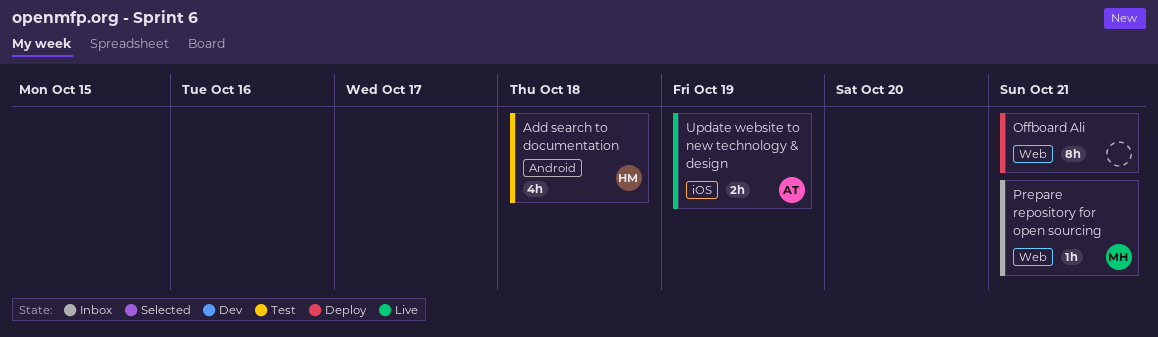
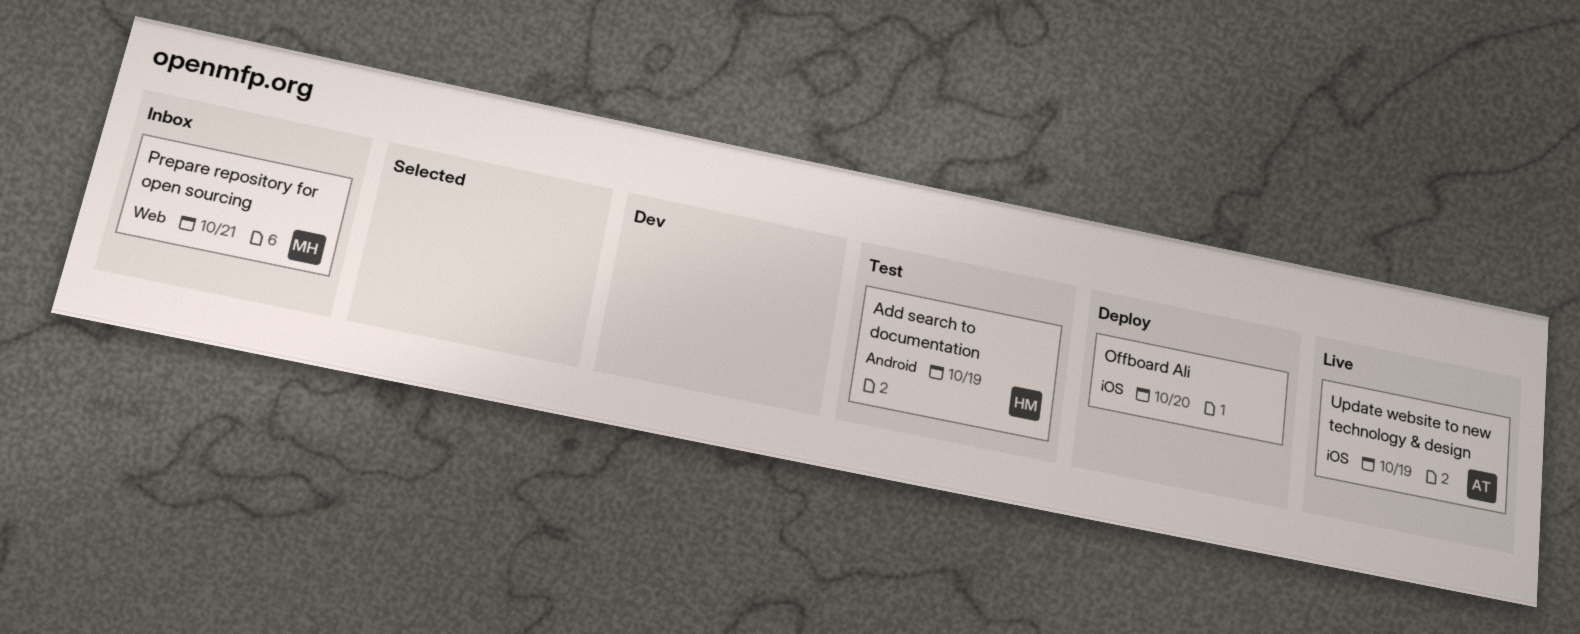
Add search to documentation, due: Oct 18 -> Oct 19
Offboard Ali, label: Web -> iOS
Offboard Ali, due: Oct 21 -> Oct 20

